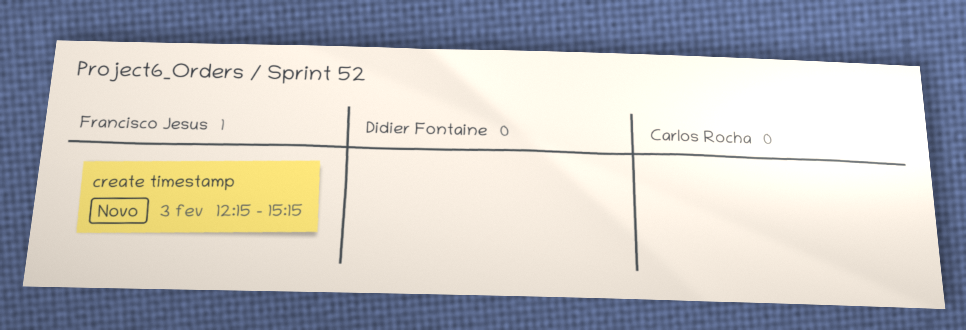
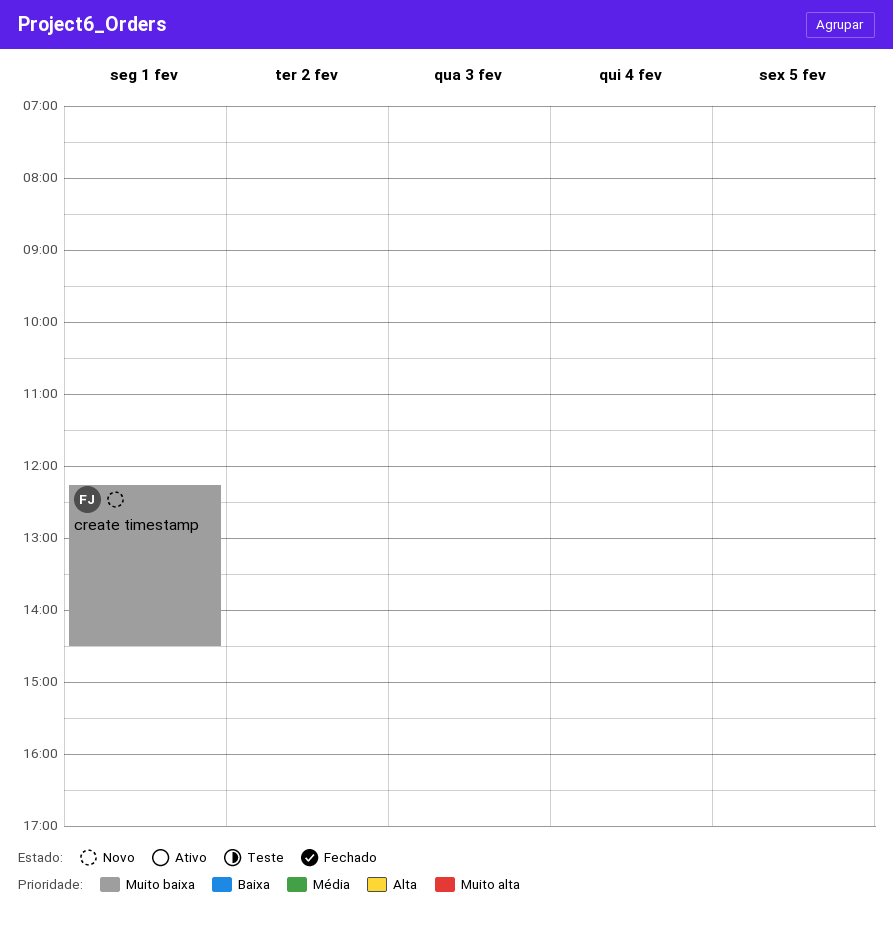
create timestamp, day: Feb 3 -> Feb 1
create timestamp, ends: 15:15 -> 14:30

